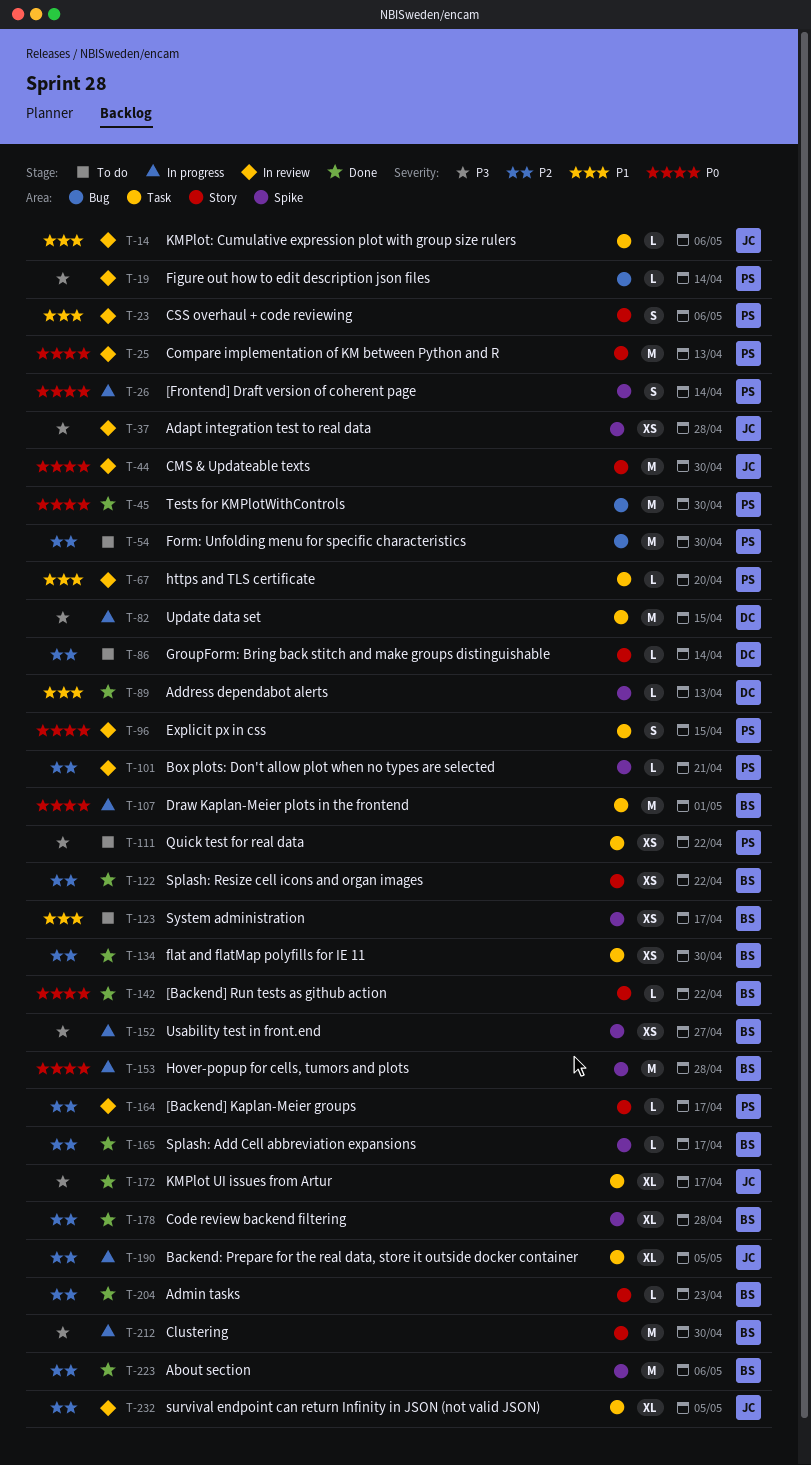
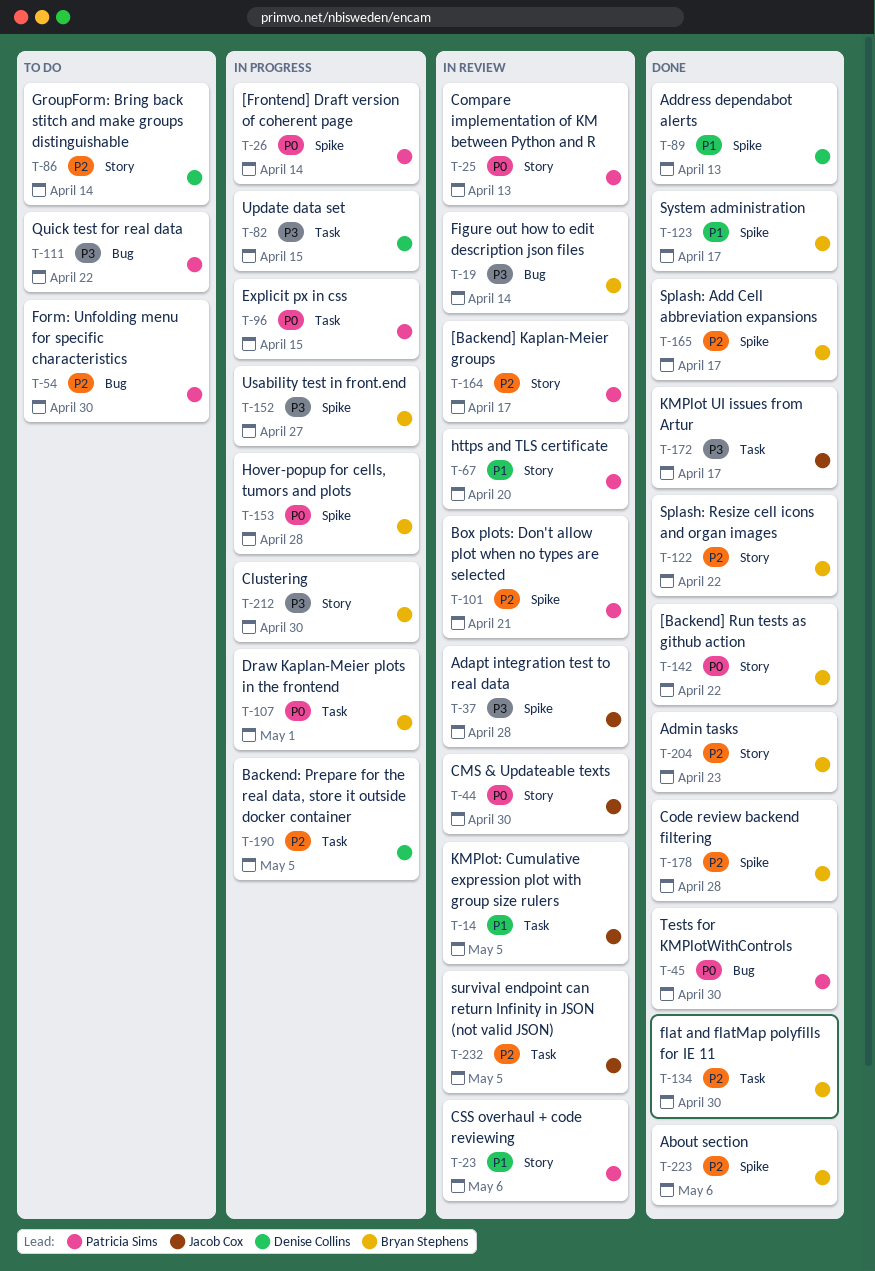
T-14, due: May 6 -> May 5
T-19, owner: Patricia Sims -> Bryan Stephens
T-67, label: Task -> Story
T-96, status: In review -> In progress
T-111, label: Task -> Bug
T-123, status: To do -> Done
T-190, owner: Jacob Cox -> Denise Collins

